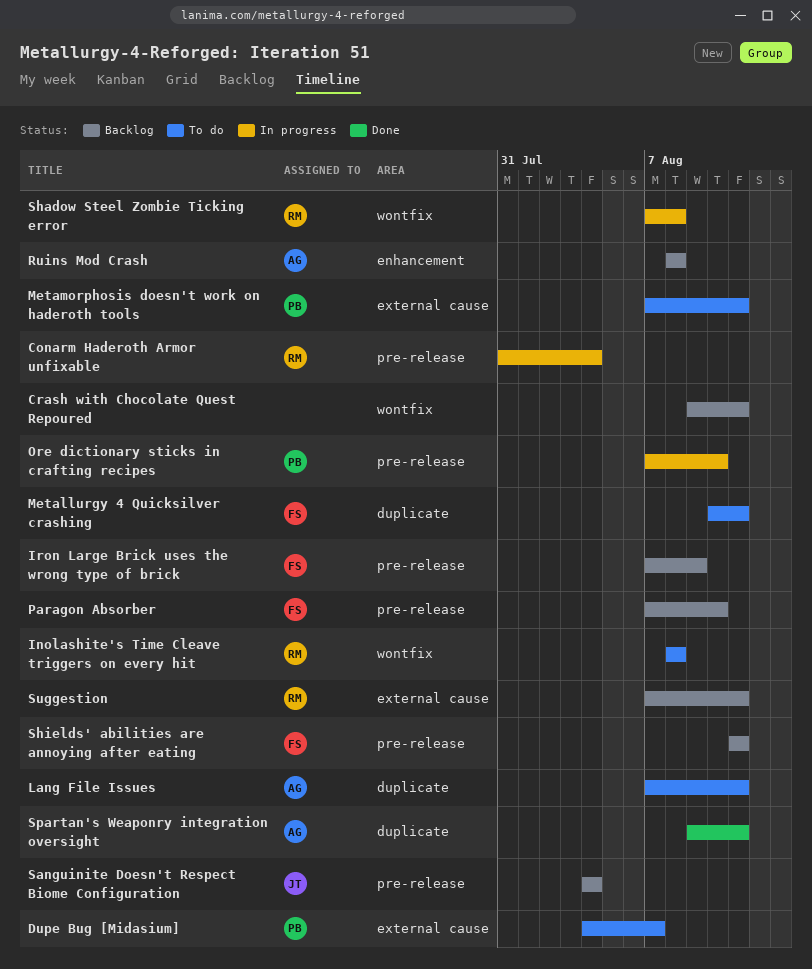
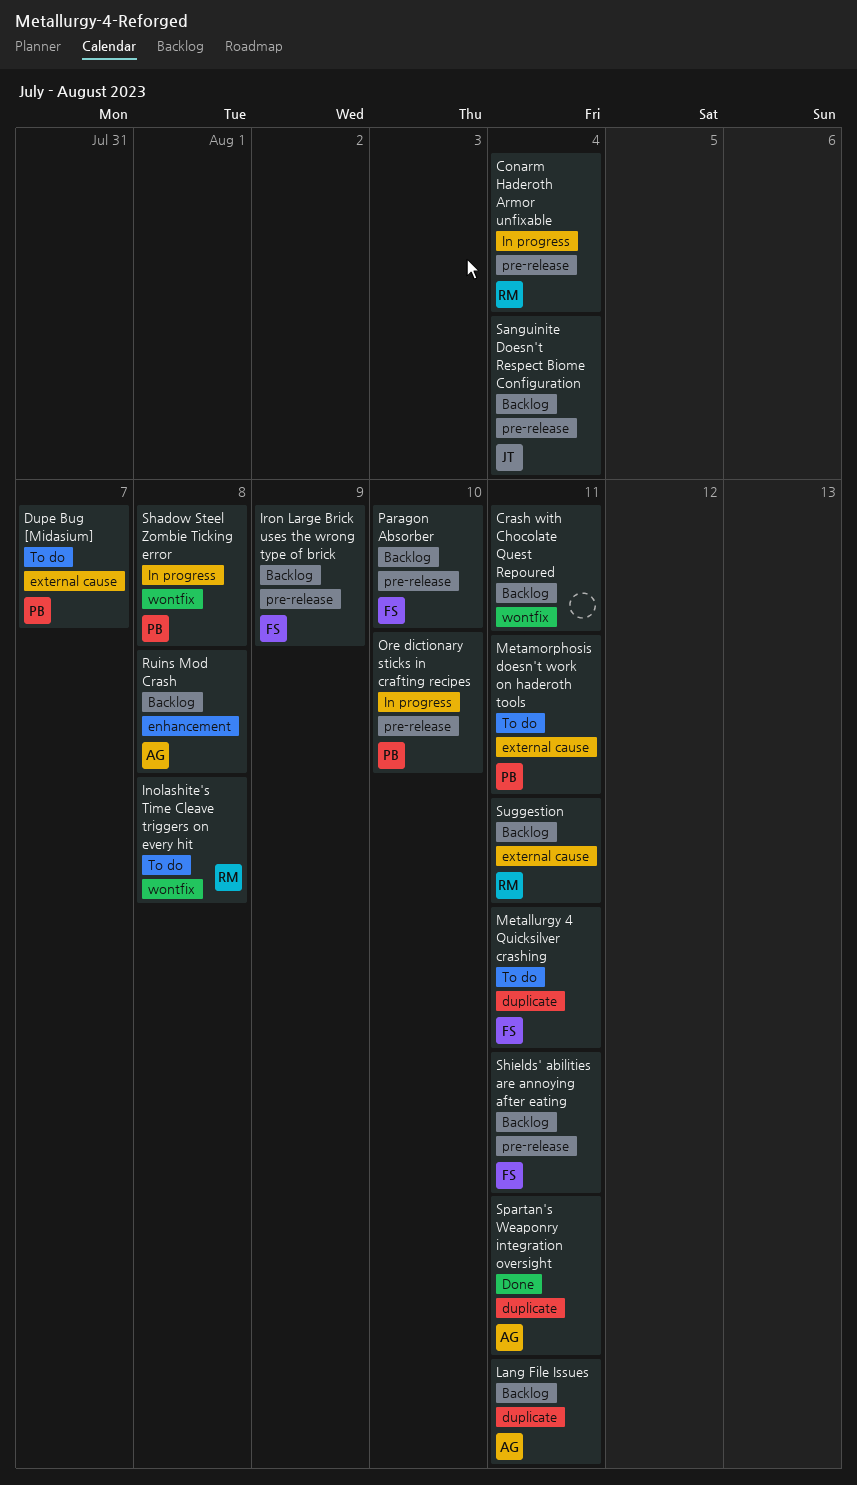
Lang File Issues, status: To do -> Backlog
Shadow Steel Zombie Ticking error, owner: RM -> PB

